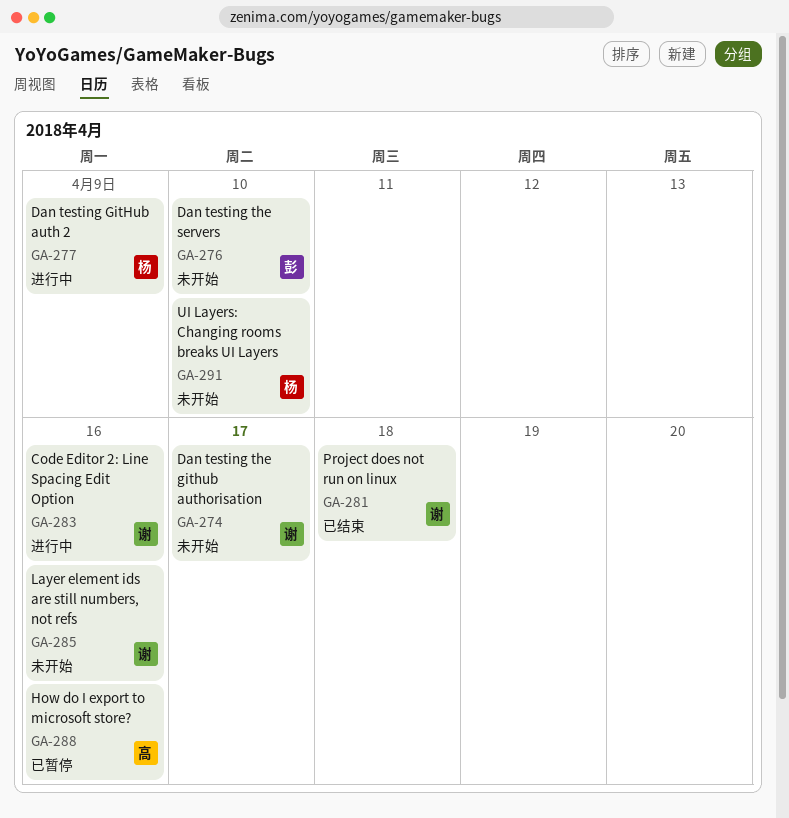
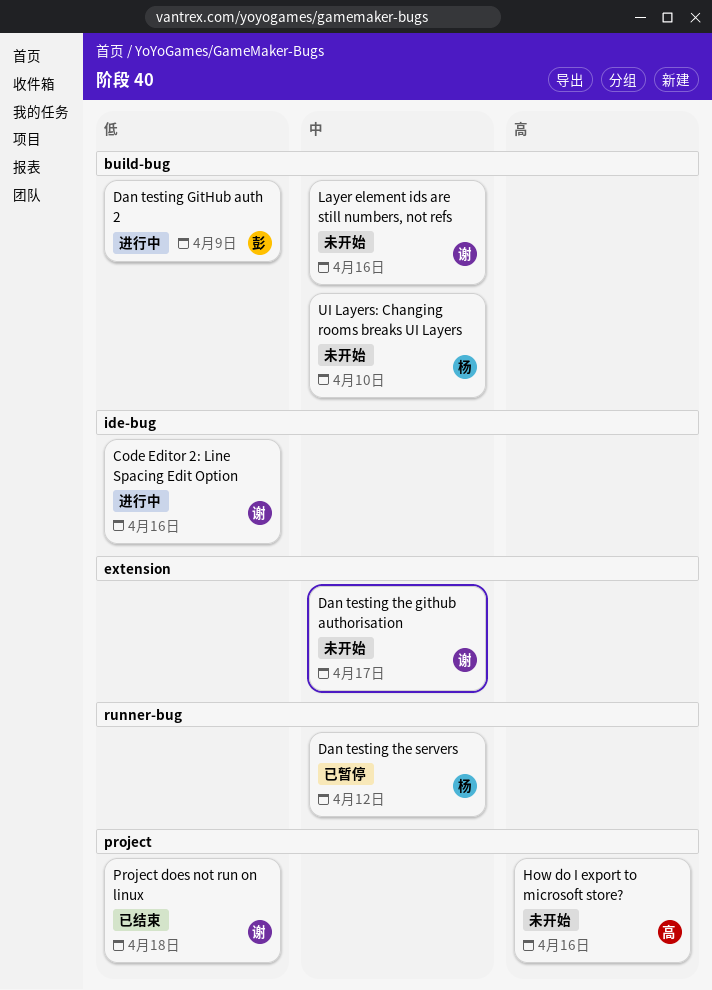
Dan testing GitHub auth 2, owner: 杨 -> 彭
Dan testing the servers, status: 未开始 -> 已暂停
Dan testing the servers, owner: 彭 -> 杨
Dan testing the servers, due: Apr 10 -> Apr 12
How do I export to microsoft store?, status: 已暂停 -> 未开始

